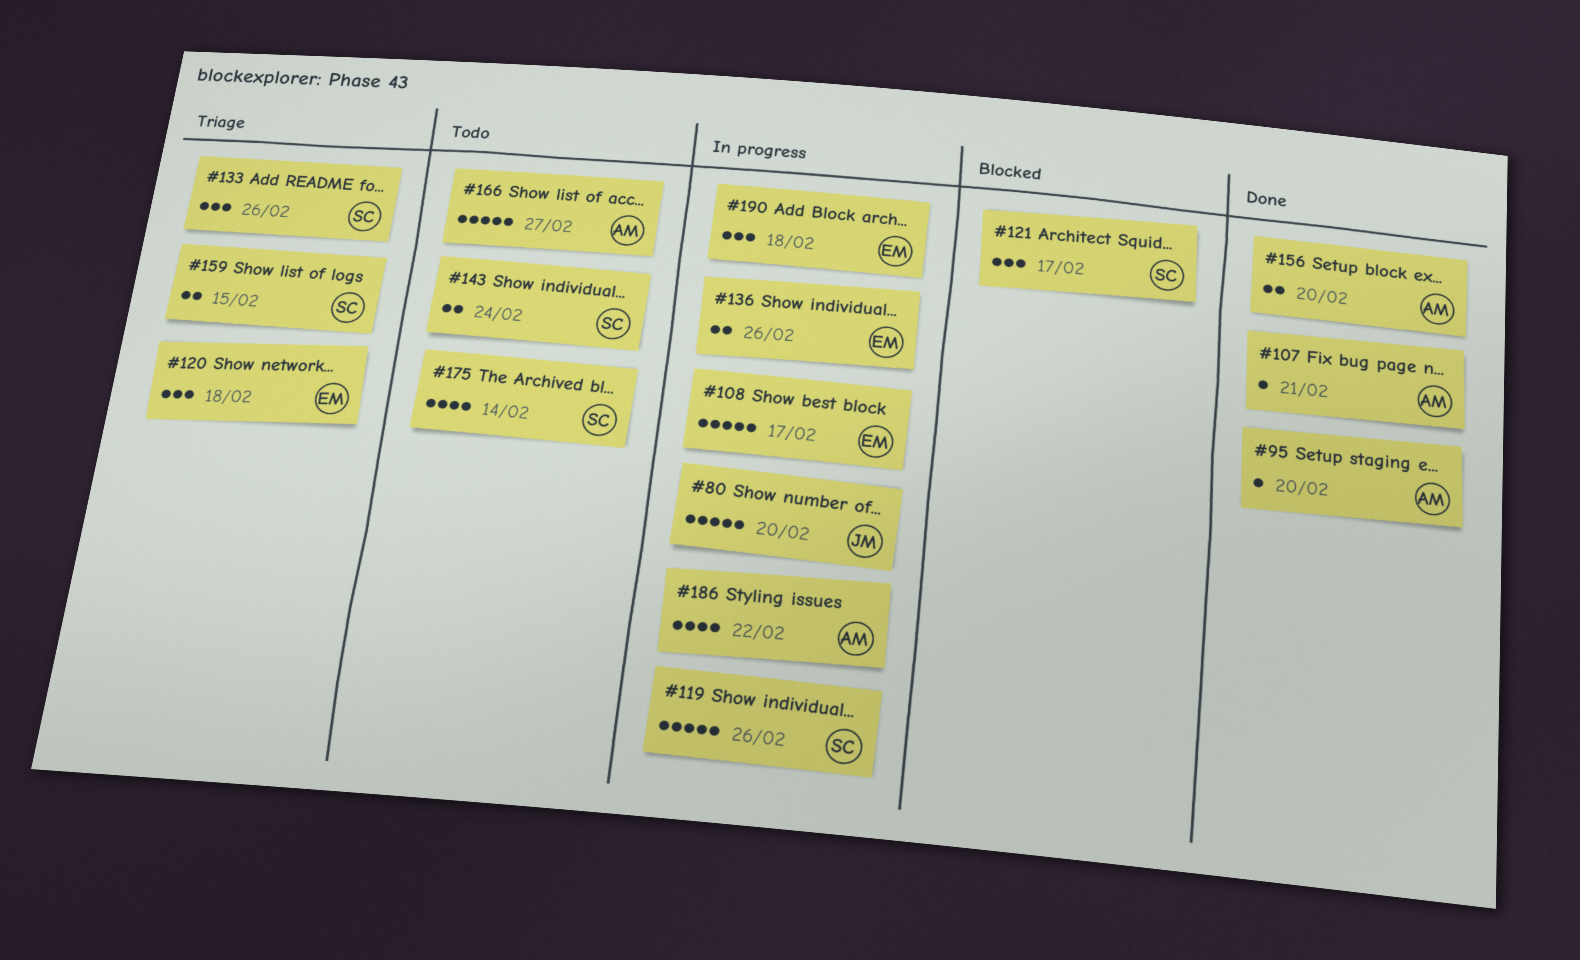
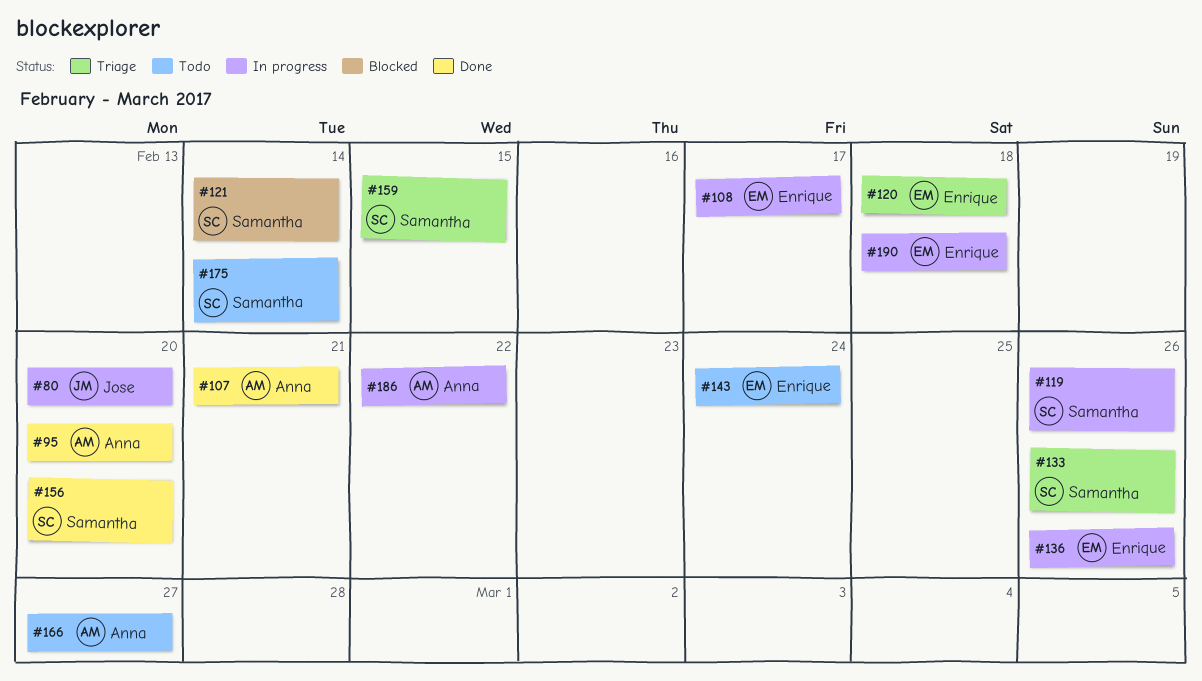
#121, due: Feb 17 -> Feb 14
#143, owner: Samantha -> Enrique
#156, owner: Anna -> Samantha

